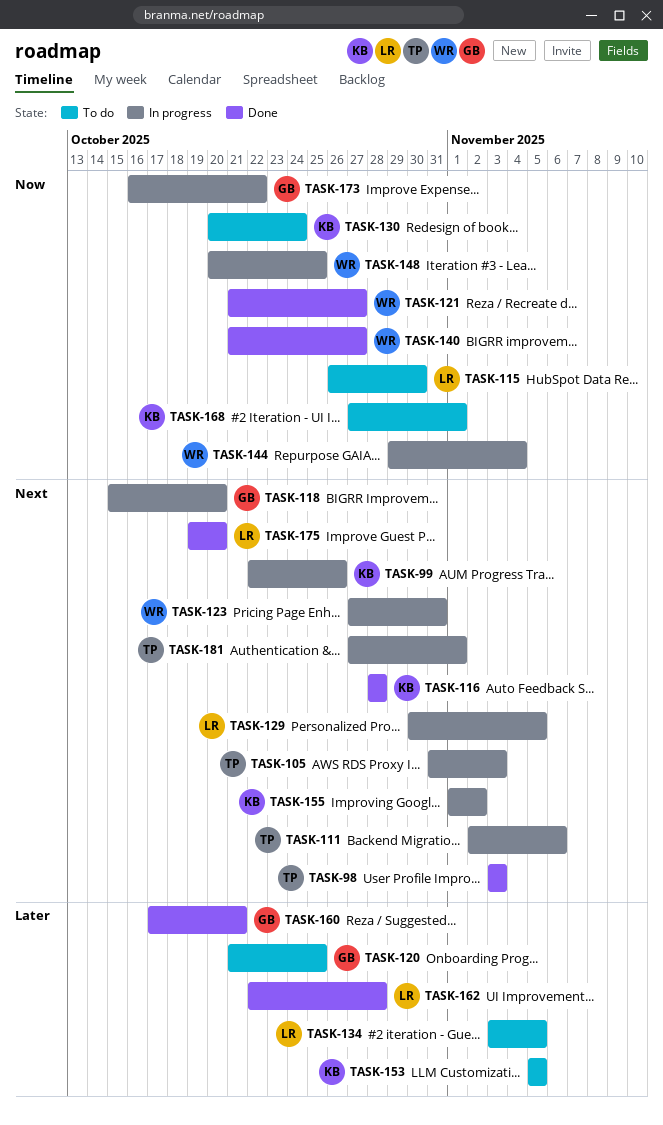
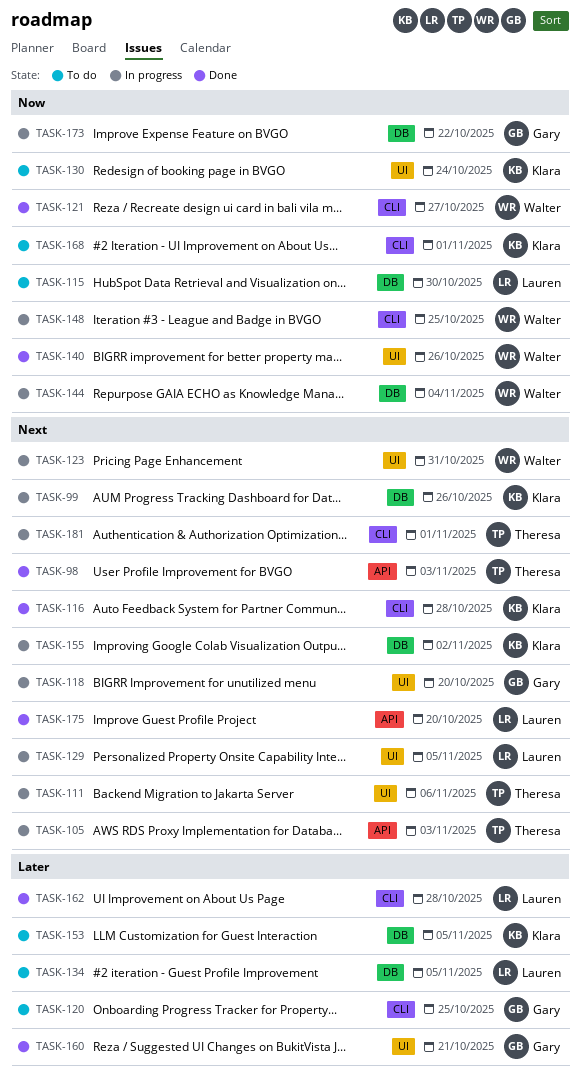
TASK-140, due: Oct 27 -> Oct 26

